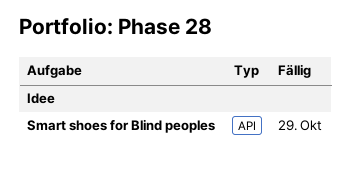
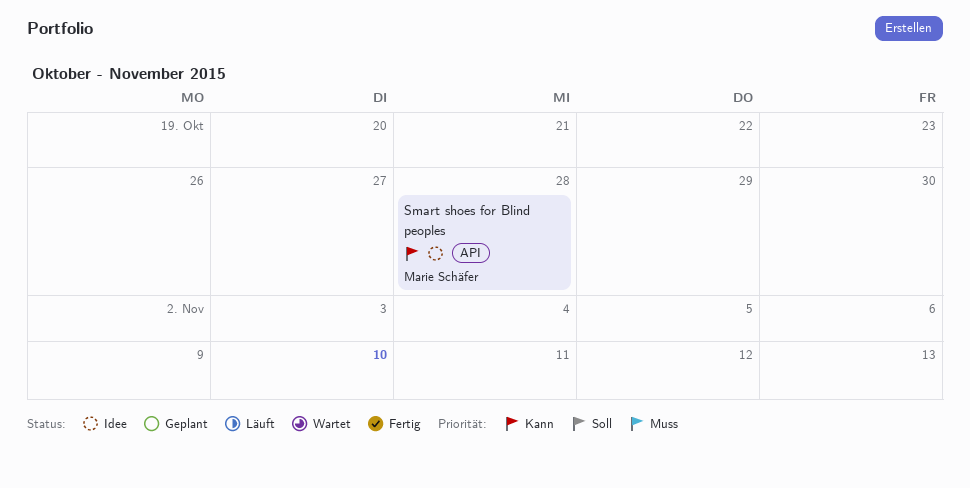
Smart shoes for Blind peoples, due: Oct 29 -> Oct 28

